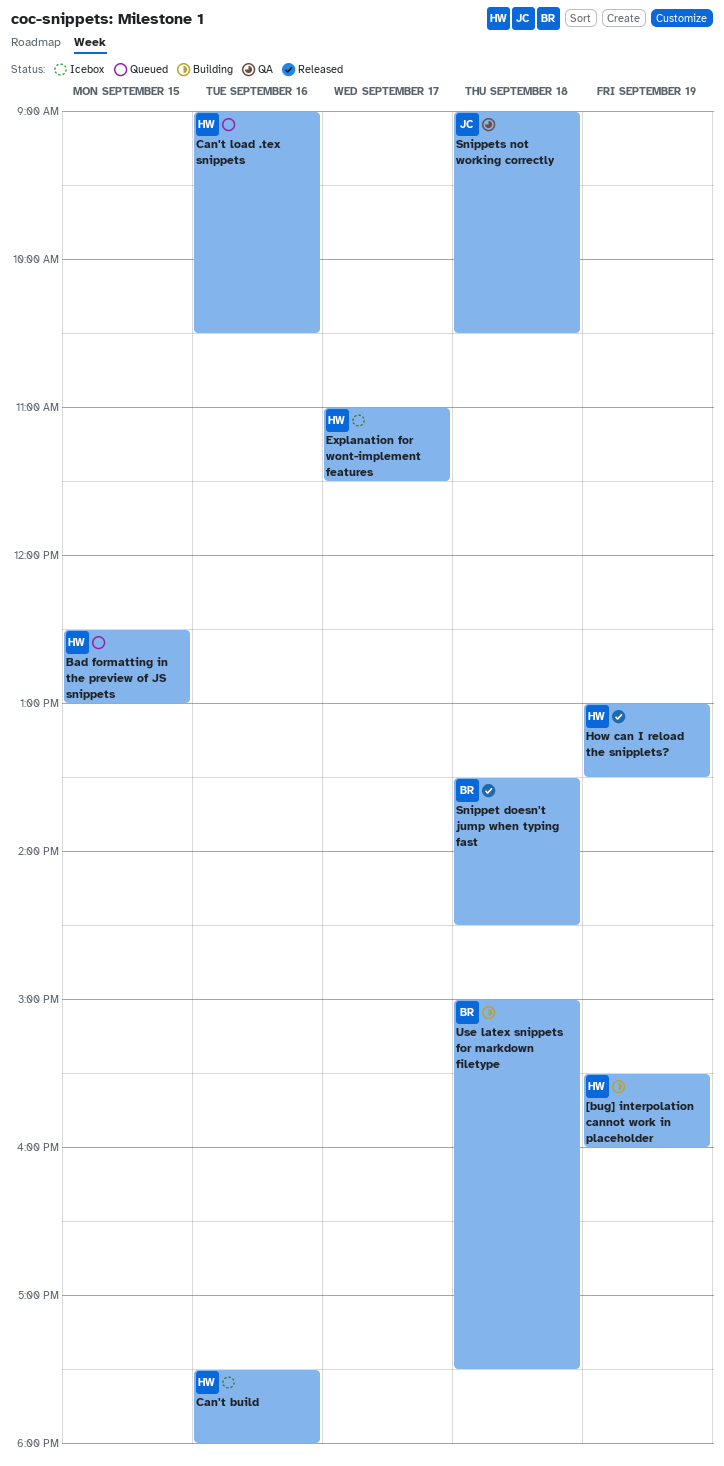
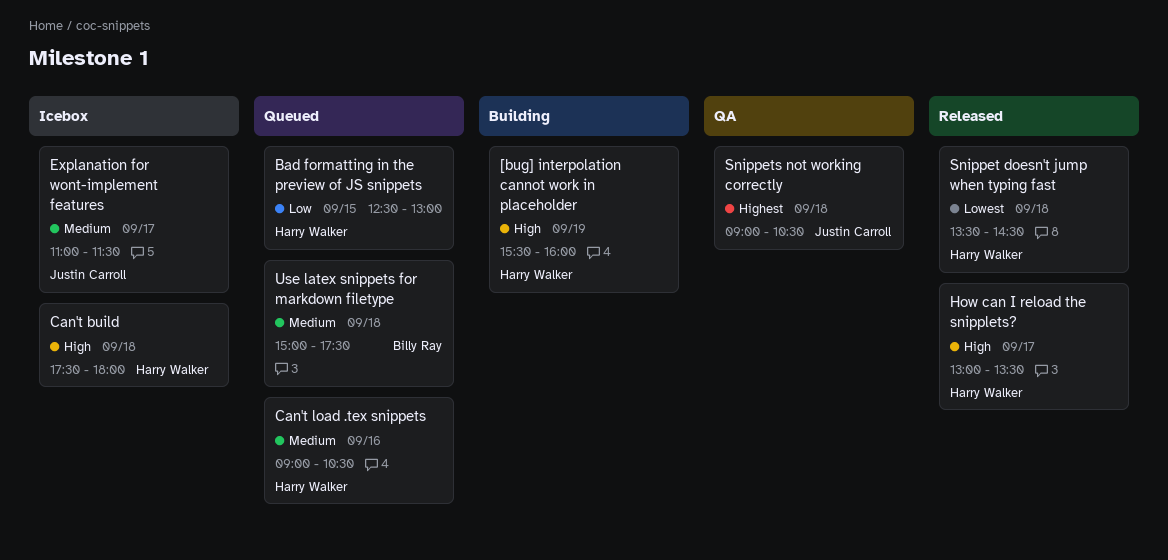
Can't build, day: Sep 16 -> Sep 18
Explanation for wont-implement features, owner: Harry Walker -> Justin Carroll
How can I reload the snipplets?, day: Sep 19 -> Sep 17
Snippet doesn't jump when typing fast, owner: Billy Ray -> Harry Walker
Use latex snippets for markdown filetype, status: Building -> Queued

